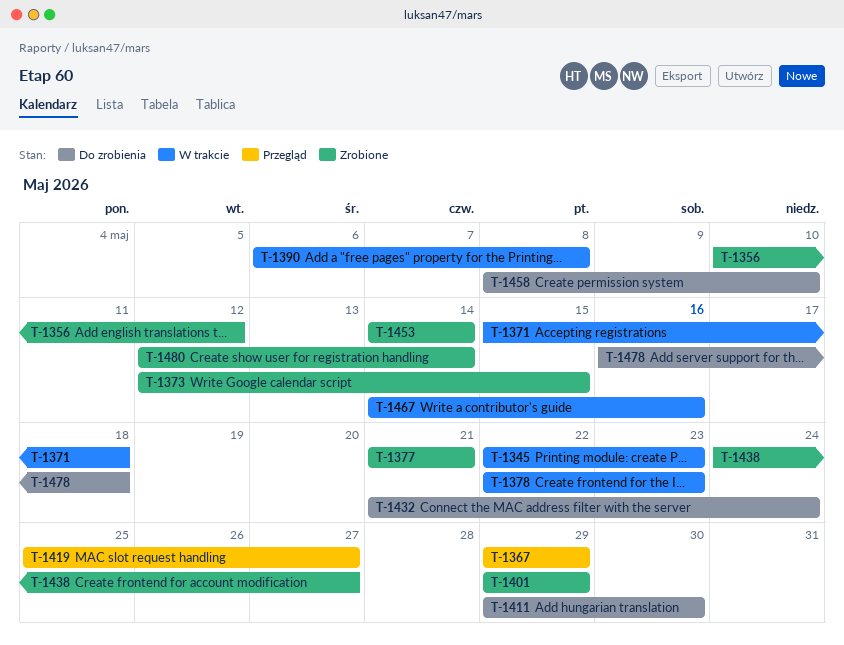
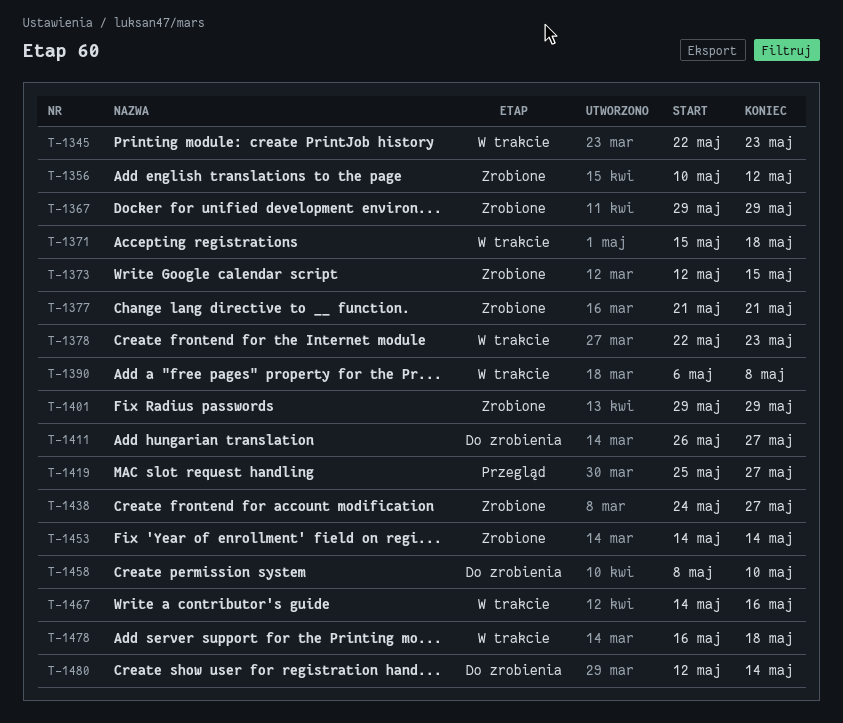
T-1367, status: Przegląd -> Zrobione
T-1411, start: May 29 -> May 26
T-1411, due: May 30 -> May 27
T-1432: present -> none
T-1478, status: Do zrobienia -> W trakcie
T-1480, status: Zrobione -> Do zrobienia

